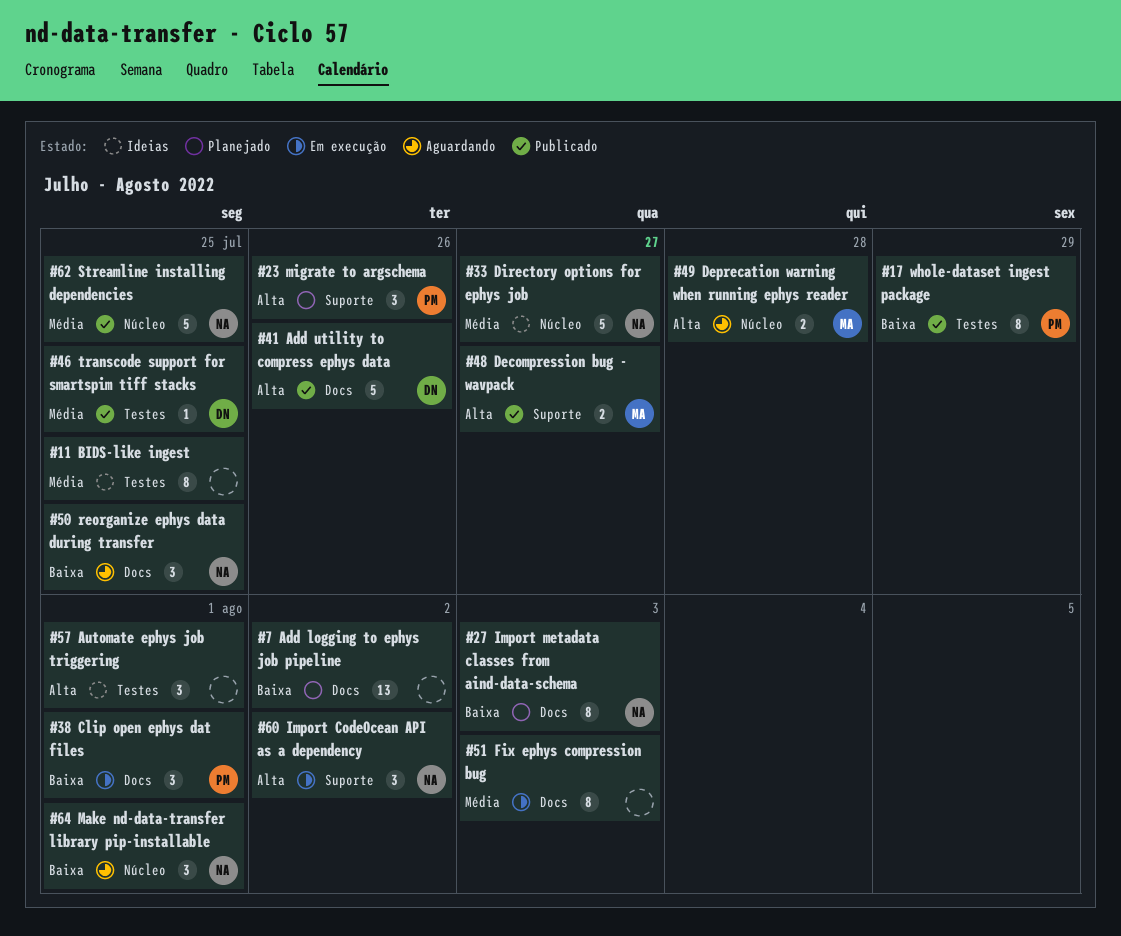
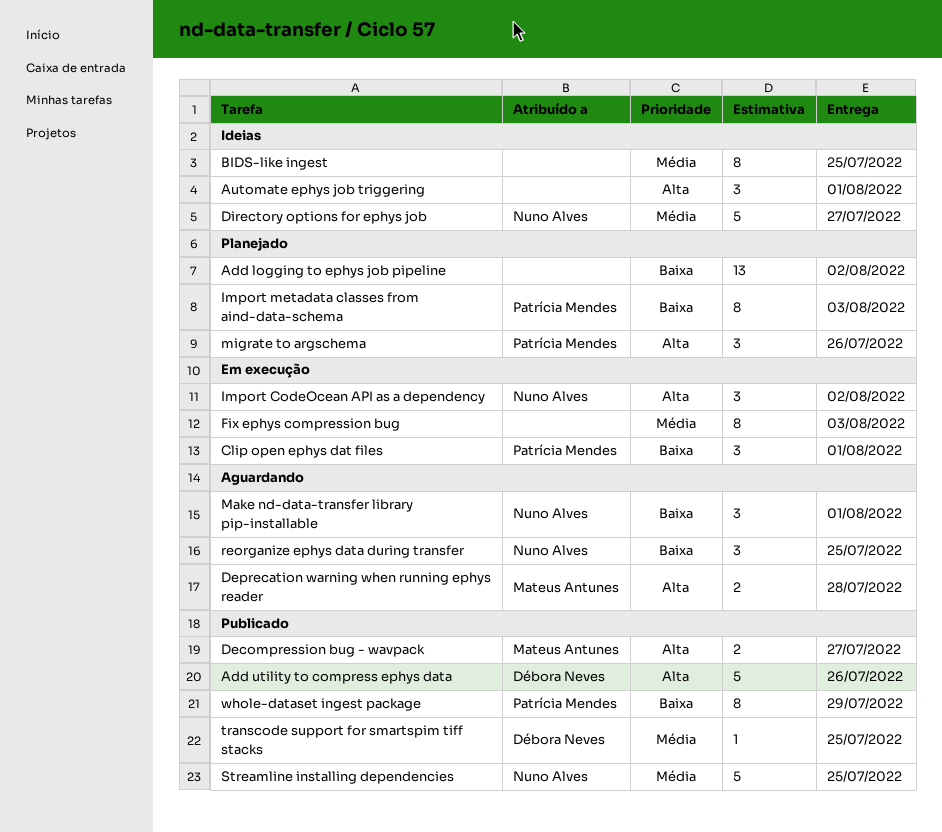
Import metadata classes from aind-data-schema, owner: Nuno Alves -> Patrícia Mendes

